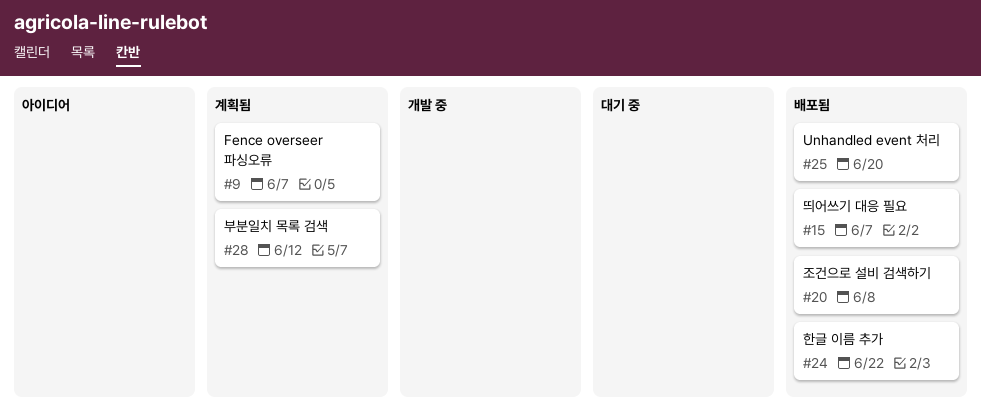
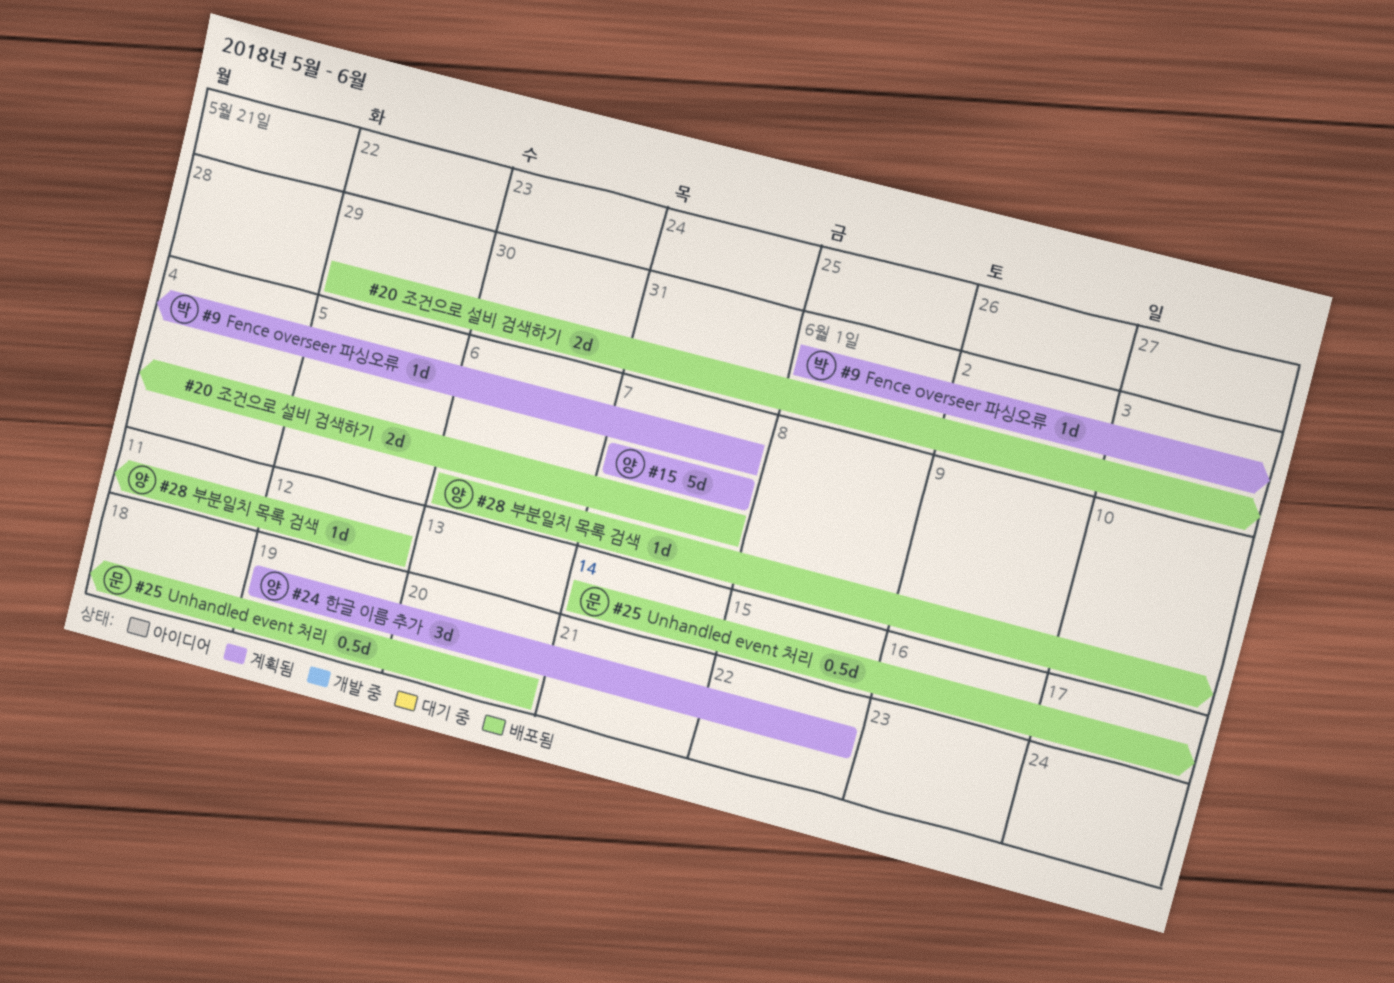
#15, status: 배포됨 -> 계획됨
#20, due: Jun 8 -> Jun 7
#24, status: 배포됨 -> 계획됨
#28, status: 계획됨 -> 배포됨

